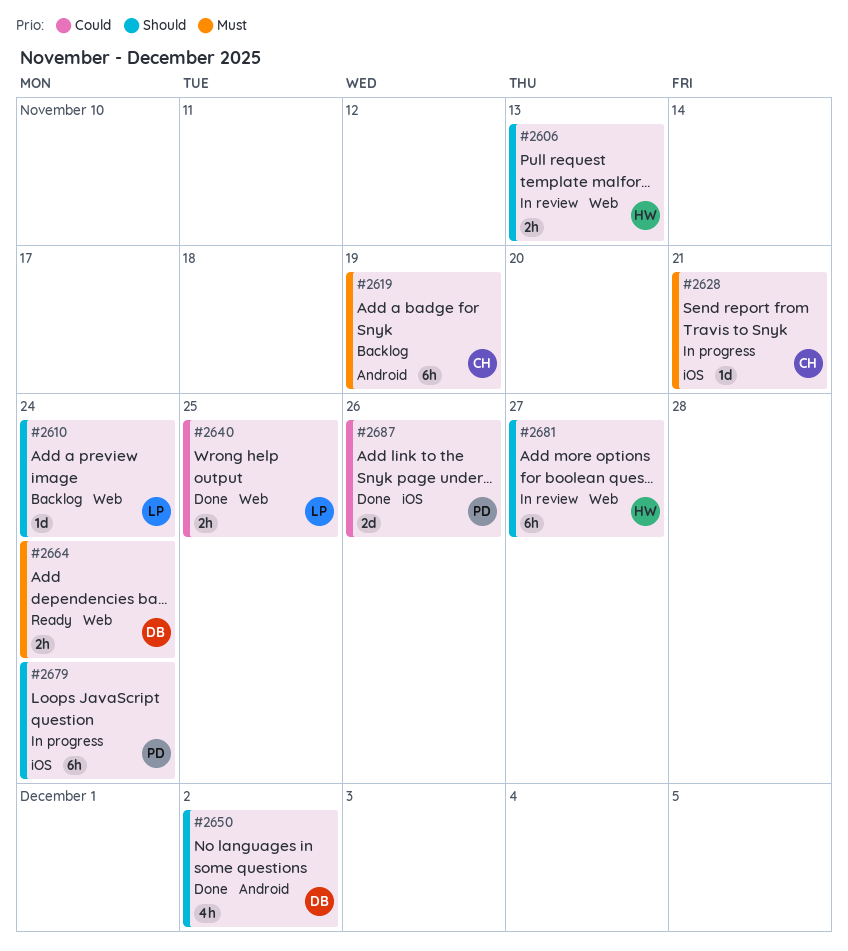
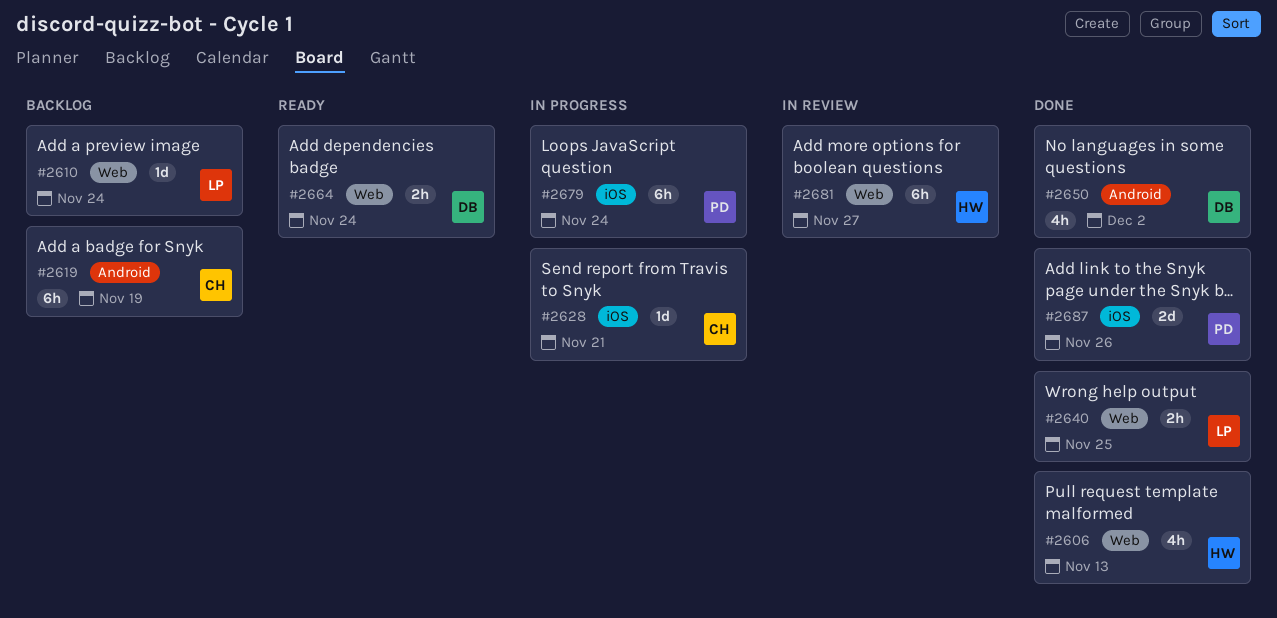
#2606, status: In review -> Done
#2606, estimate: 2h -> 4h

